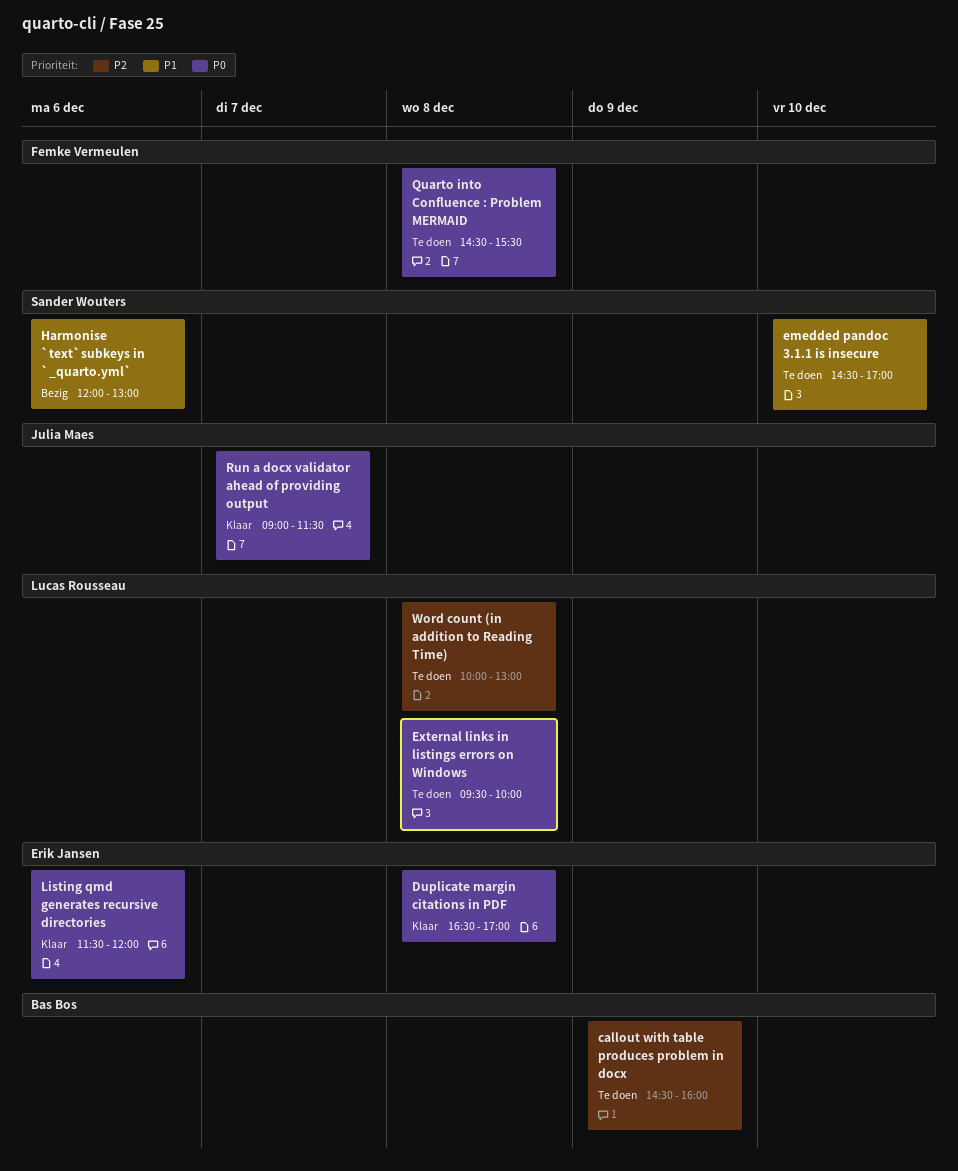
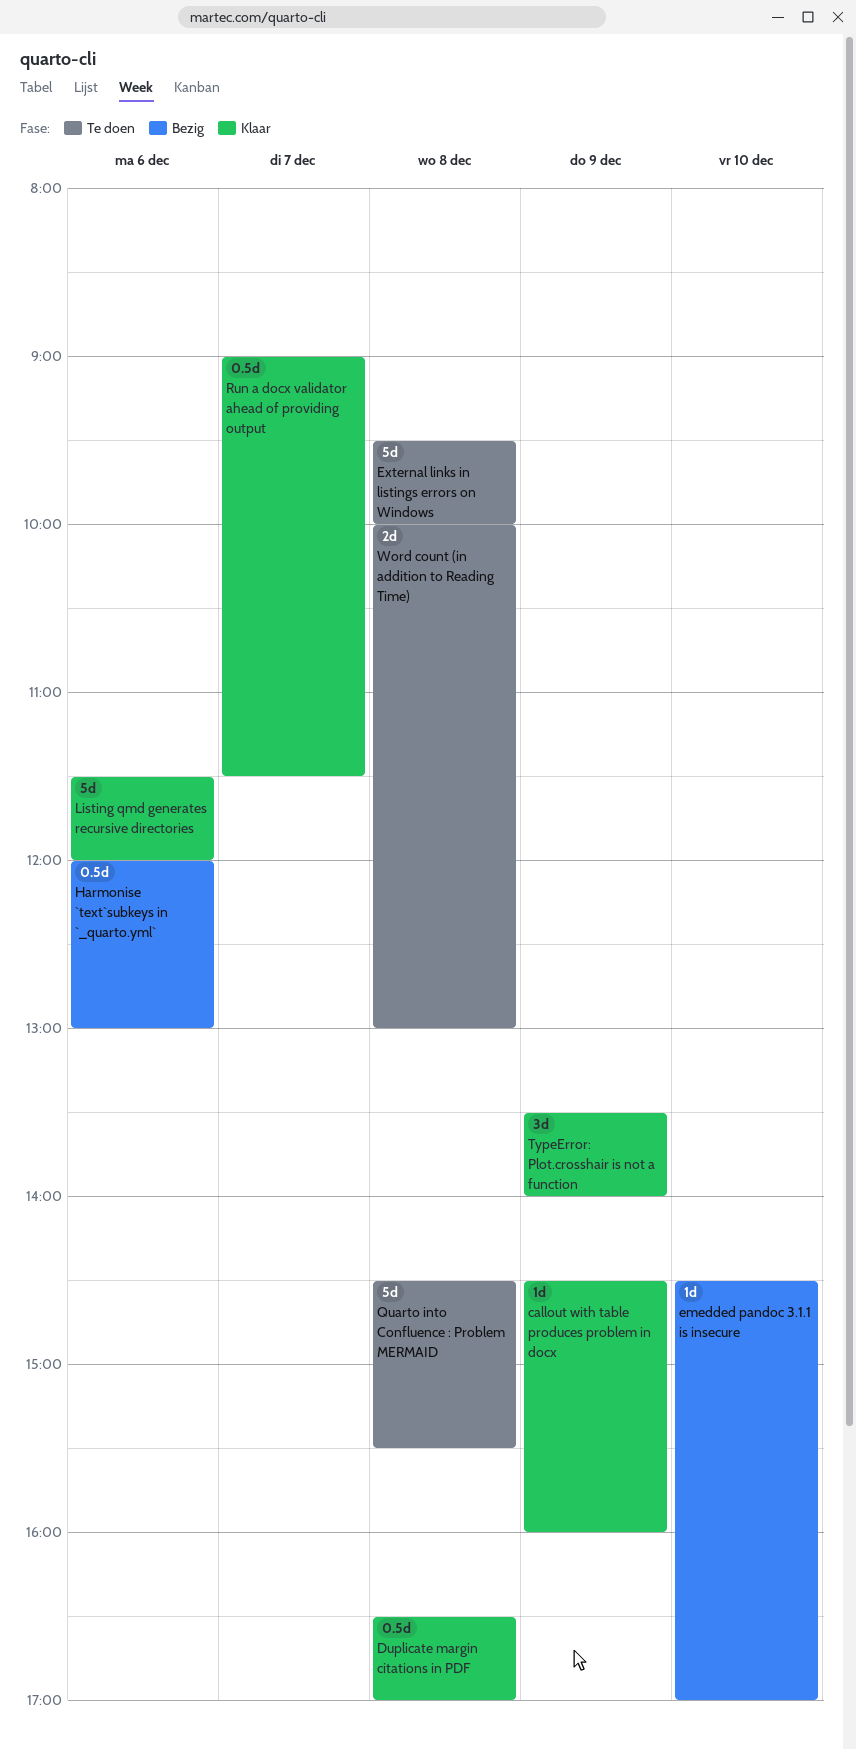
callout with table produces problem in docx, status: Te doen -> Klaar
emedded pandoc 3.1.1 is insecure, status: Te doen -> Bezig
TypeError: Plot.crosshair is not a function: none -> present

